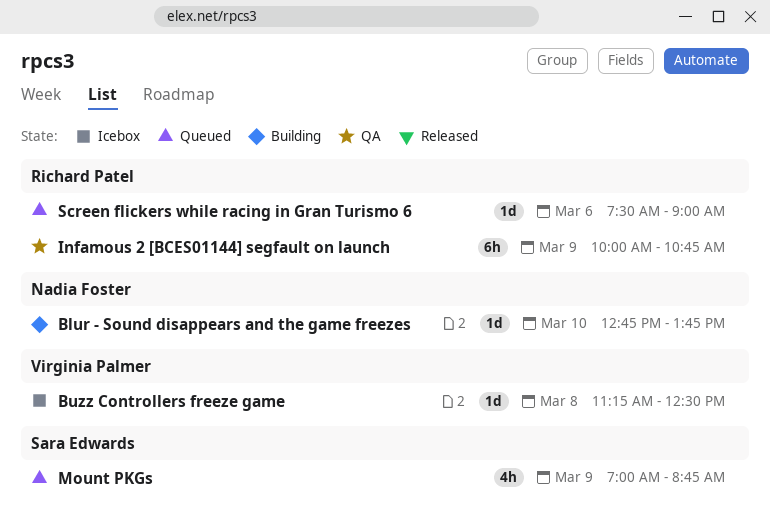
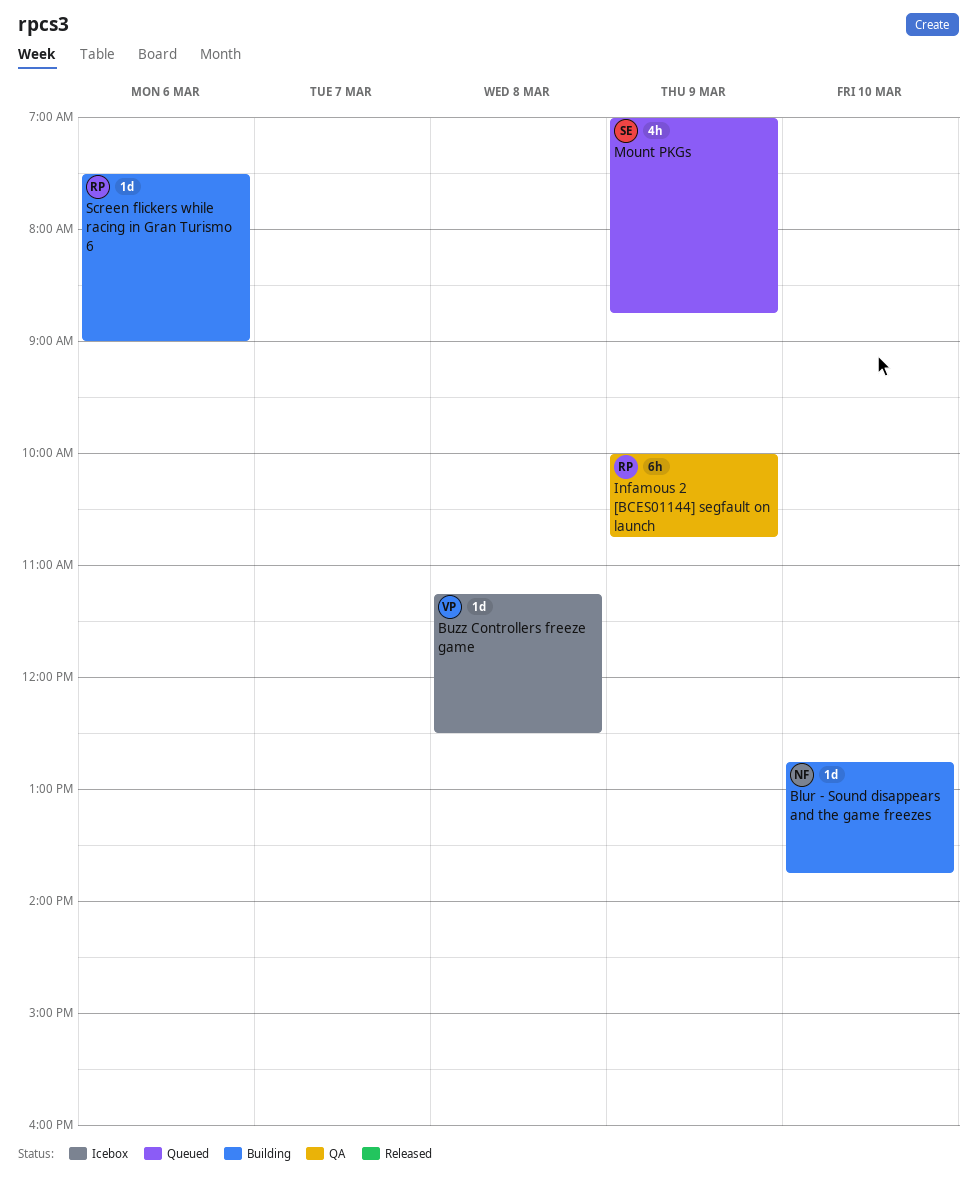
Screen flickers while racing in Gran Turismo 6, status: Queued -> Building

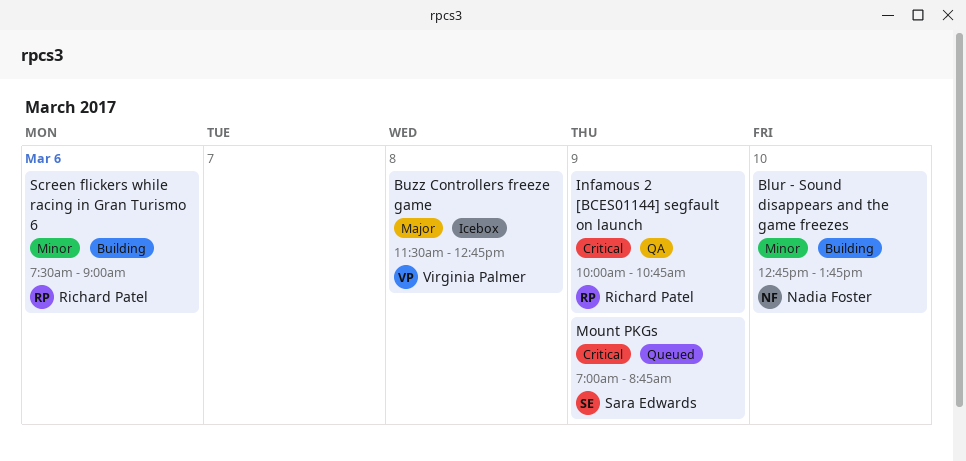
Buzz Controllers freeze game, begins: 11:15 -> 11:30
Buzz Controllers freeze game, ends: 12:30 -> 12:45

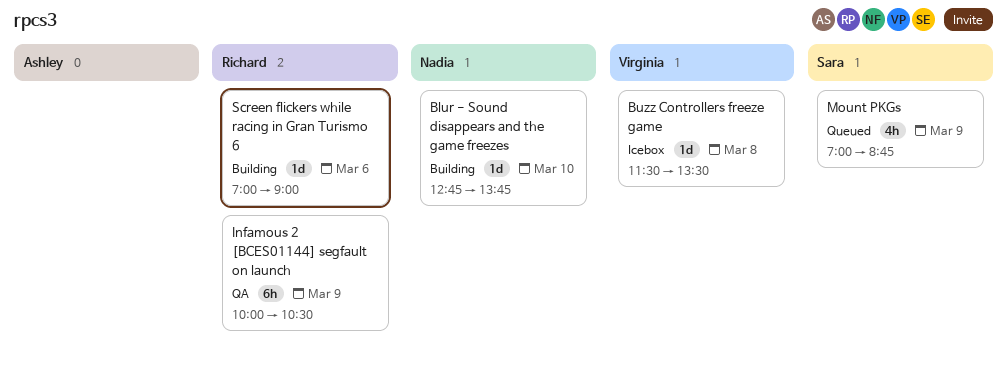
Buzz Controllers freeze game, ends: 12:45 -> 13:30
Infamous 2 [BCES01144] segfault on launch, ends: 10:45 -> 10:30
Screen flickers while racing in Gran Turismo 6, begins: 07:30 -> 07:00

